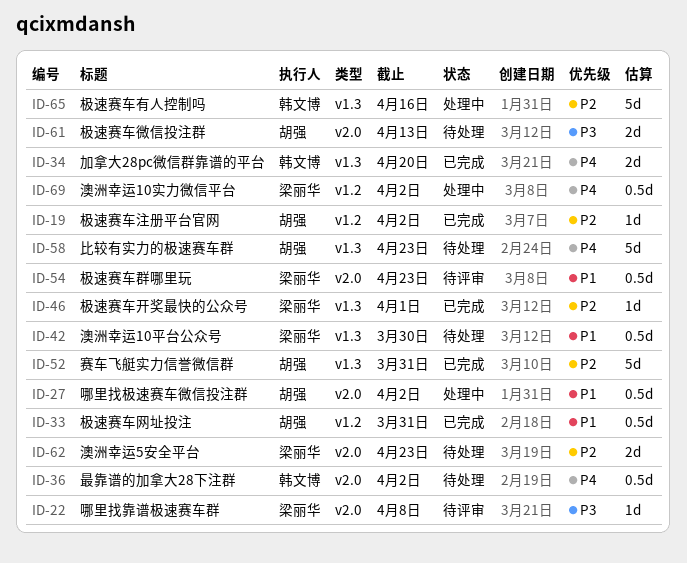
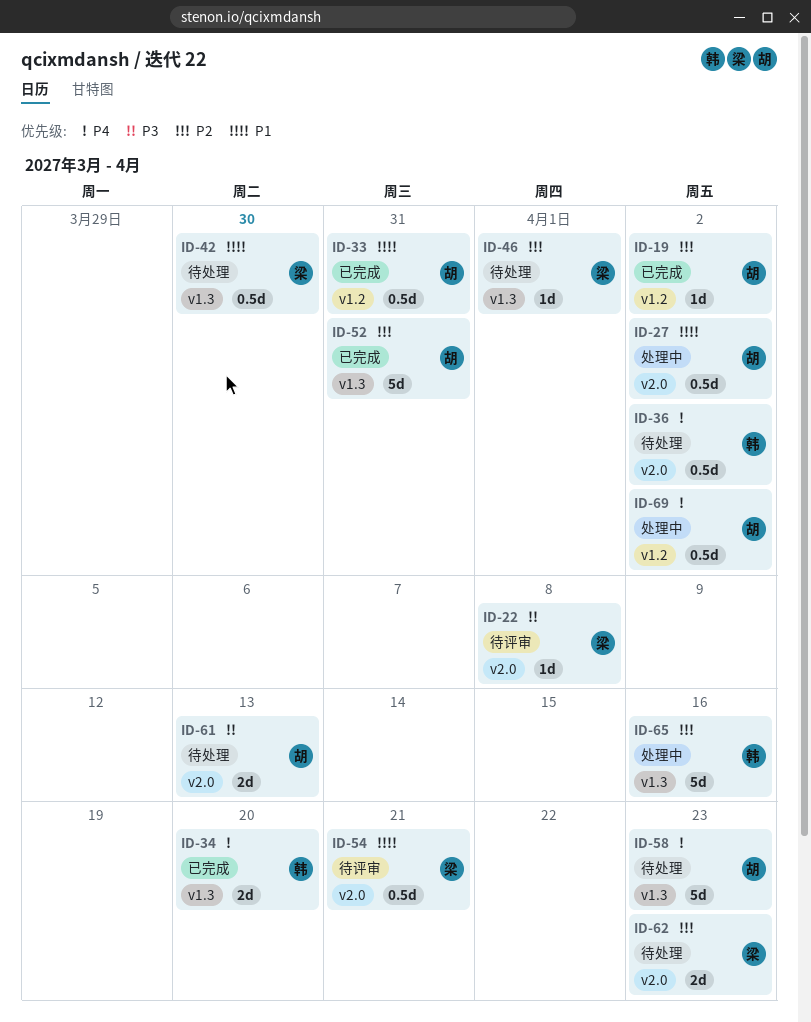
ID-46, status: 已完成 -> 待处理
ID-54, due: Apr 23 -> Apr 21
ID-69, owner: 梁丽华 -> 胡强

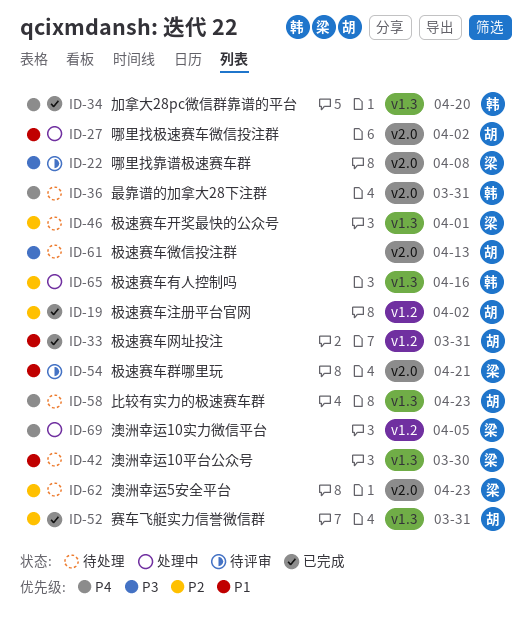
ID-36, due: Apr 2 -> Mar 31
ID-69, owner: 胡 -> 梁
ID-69, due: Apr 2 -> Apr 5

